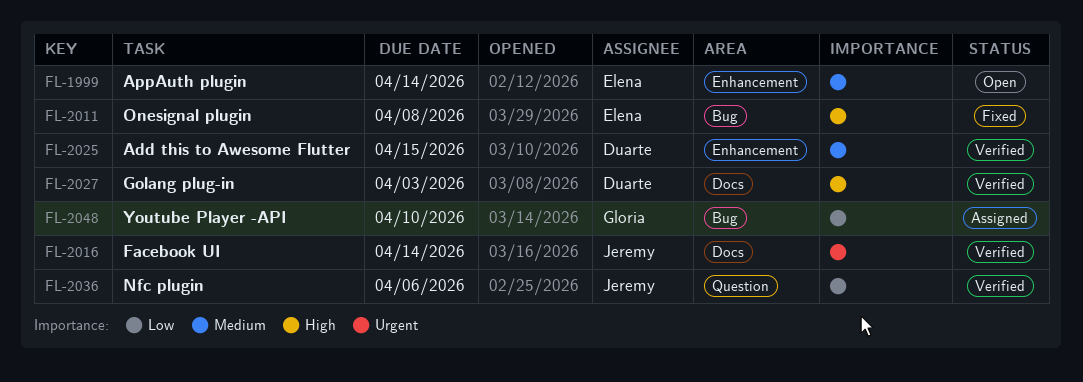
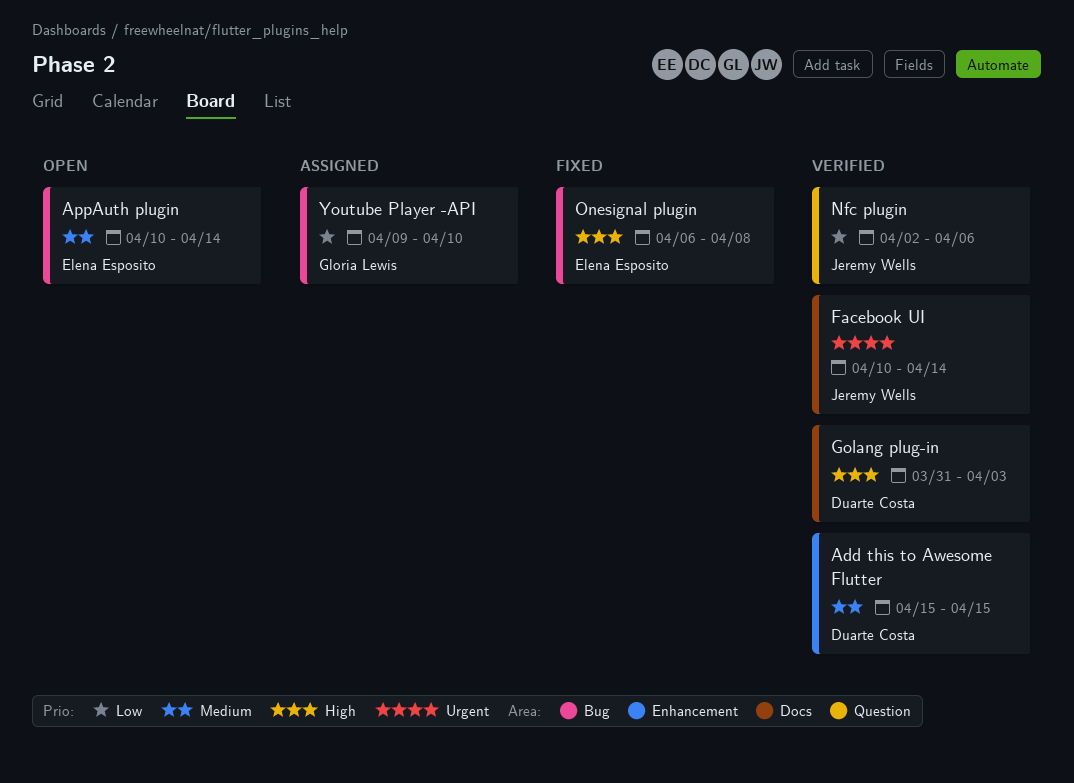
AppAuth plugin, label: Enhancement -> Bug

